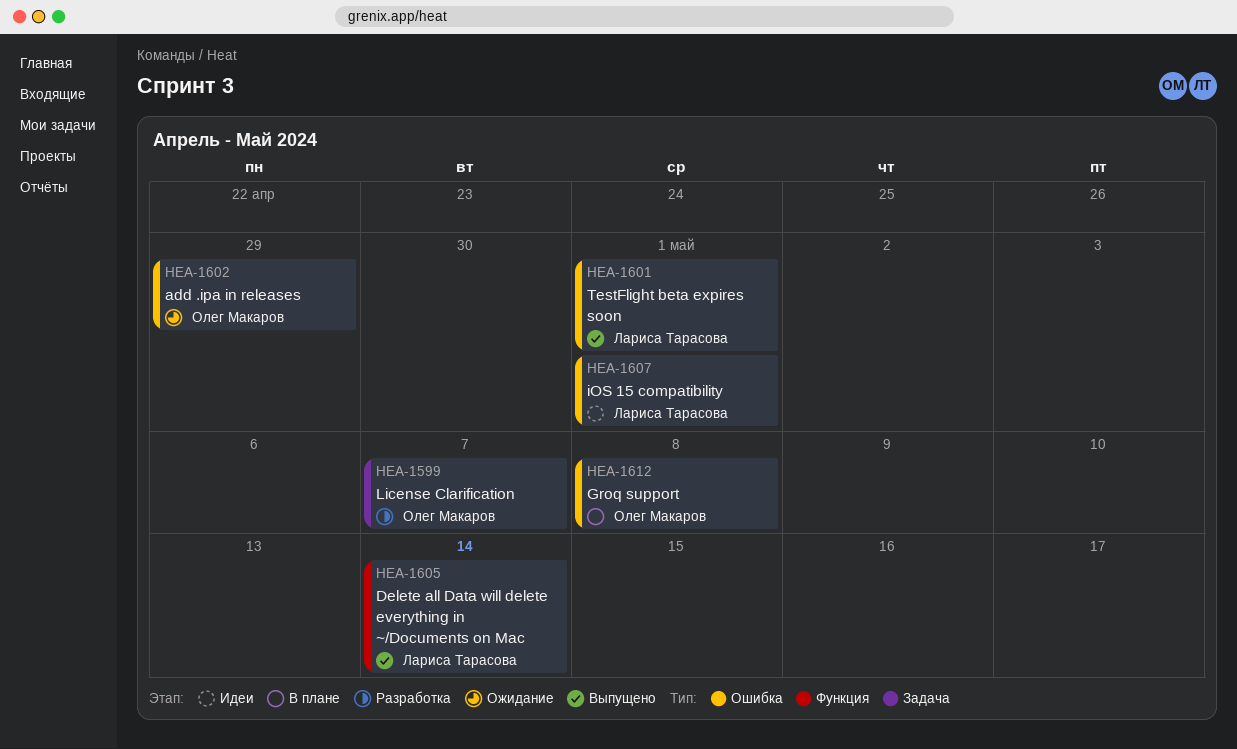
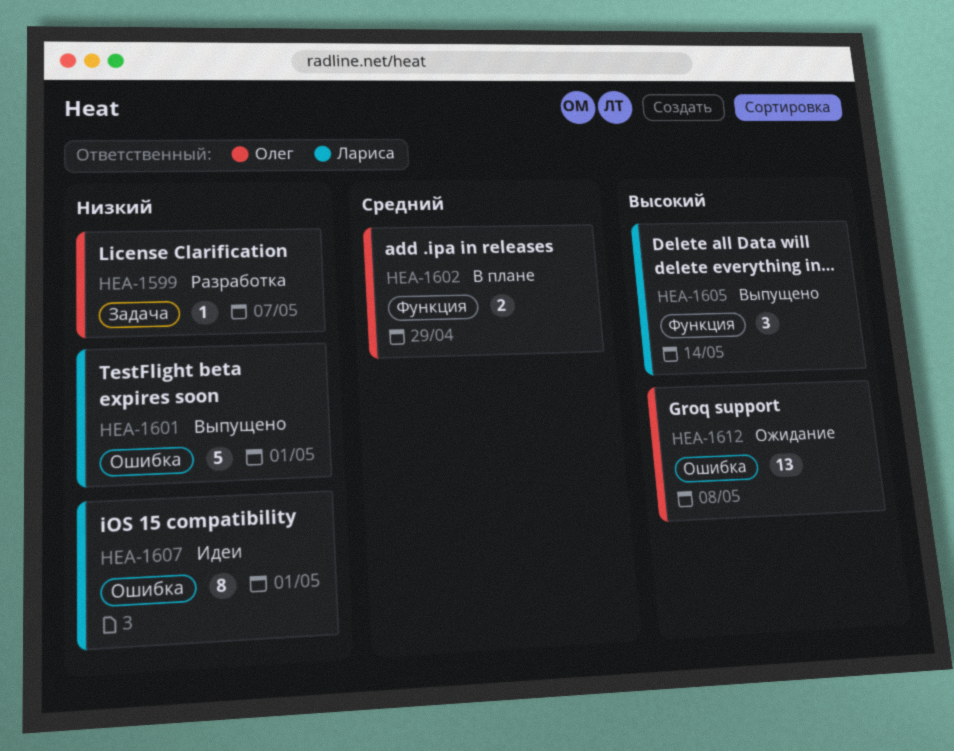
HEA-1602, status: Ожидание -> В плане
HEA-1602, label: Ошибка -> Функция
HEA-1612, status: В плане -> Ожидание

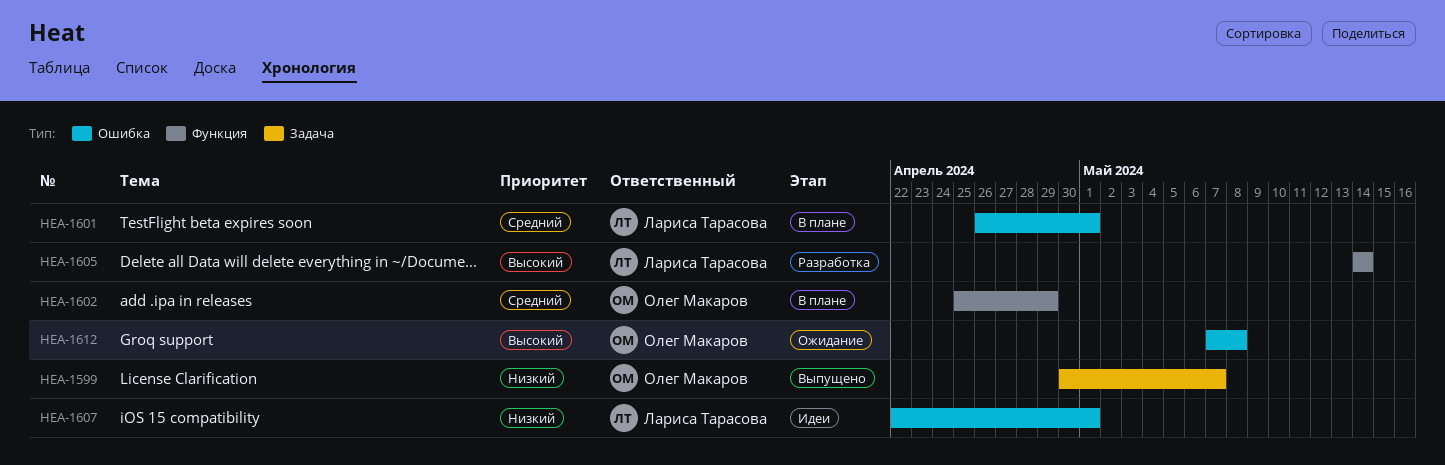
HEA-1599, status: Разработка -> Выпущено
HEA-1601, status: Выпущено -> В плане
HEA-1601, priority: Низкий -> Средний
HEA-1605, status: Выпущено -> Разработка

